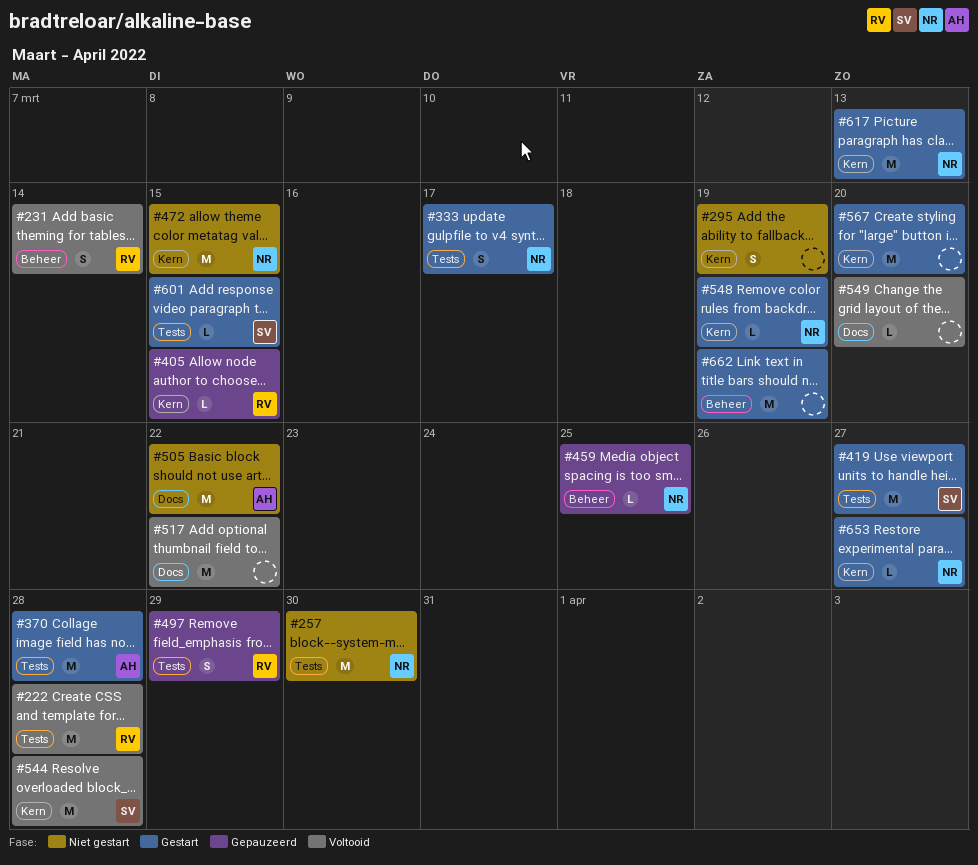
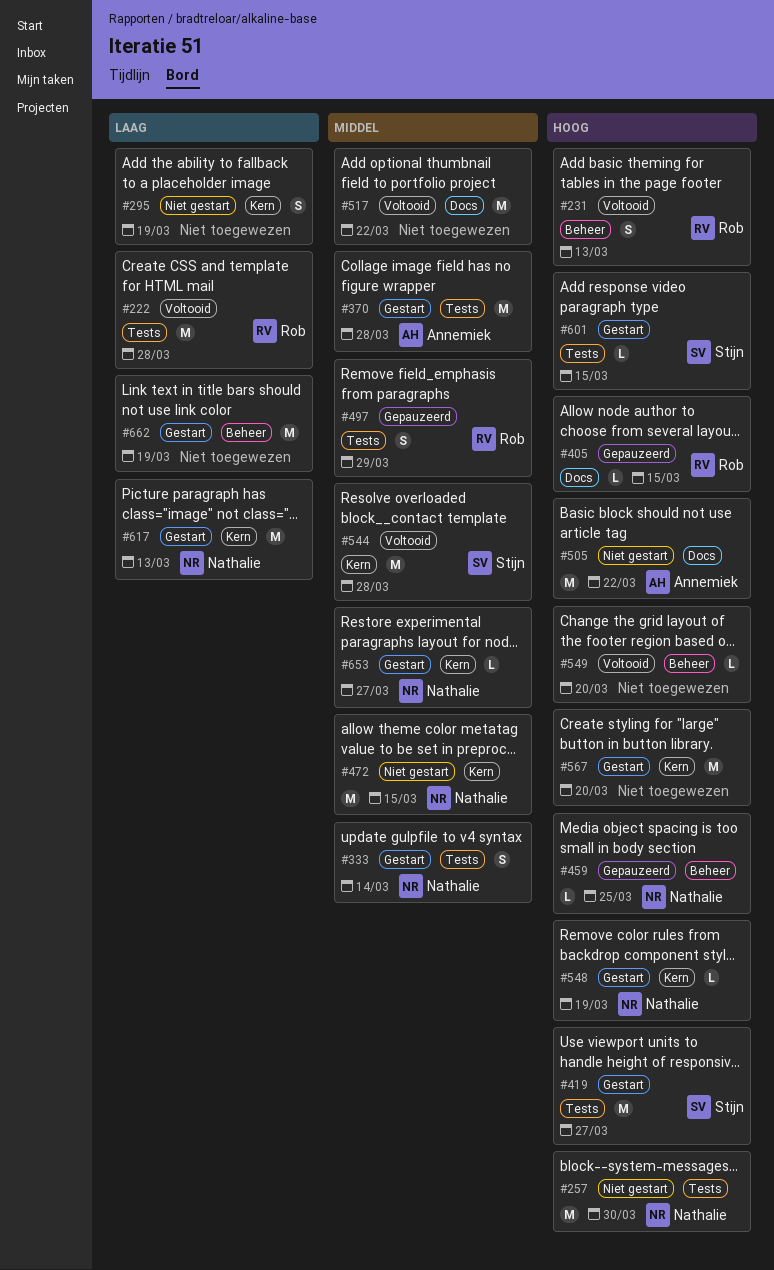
#231, due: Mar 14 -> Mar 13
#333, due: Mar 17 -> Mar 14
#405, label: Kern -> Docs
#549, label: Docs -> Beheer

